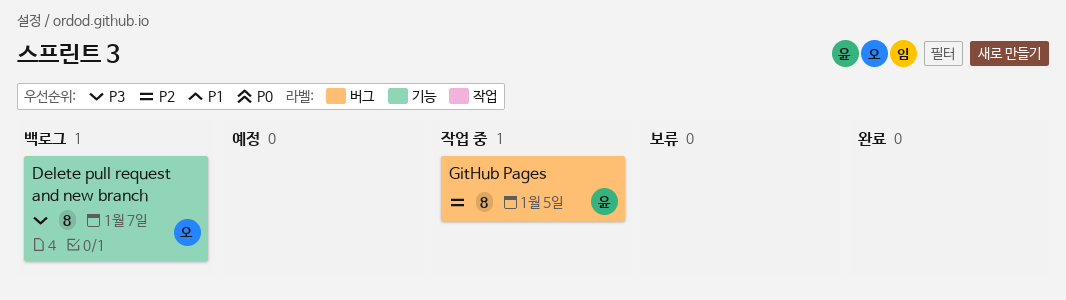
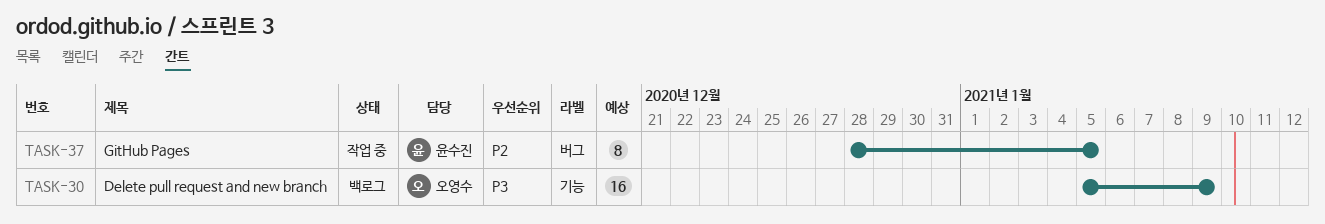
Delete pull request and new branch, estimate: 8 -> 16
Delete pull request and new branch, due: Jan 7 -> Jan 9

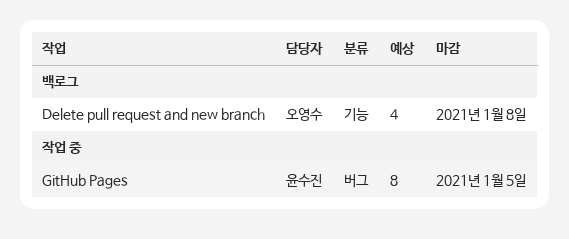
Delete pull request and new branch, estimate: 16 -> 4
Delete pull request and new branch, due: Jan 9 -> Jan 8

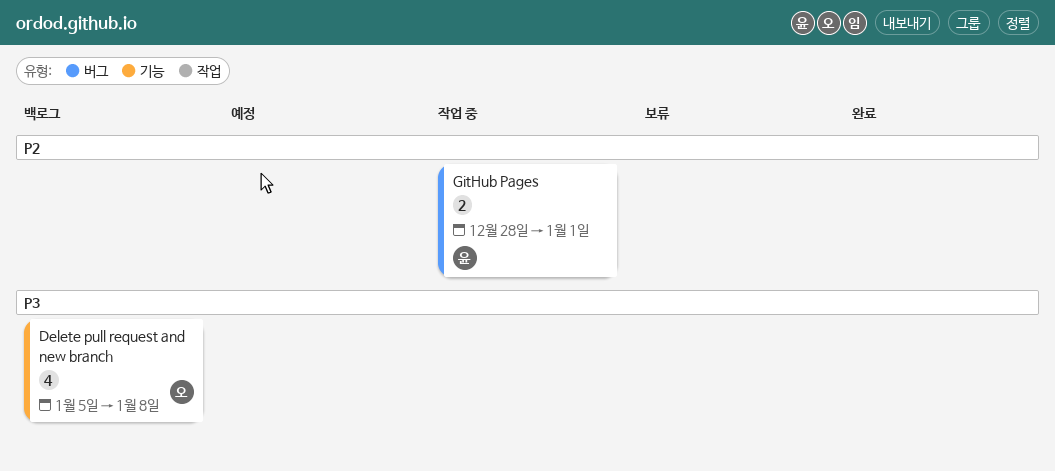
GitHub Pages, estimate: 8 -> 2
GitHub Pages, due: Jan 5 -> Jan 1

